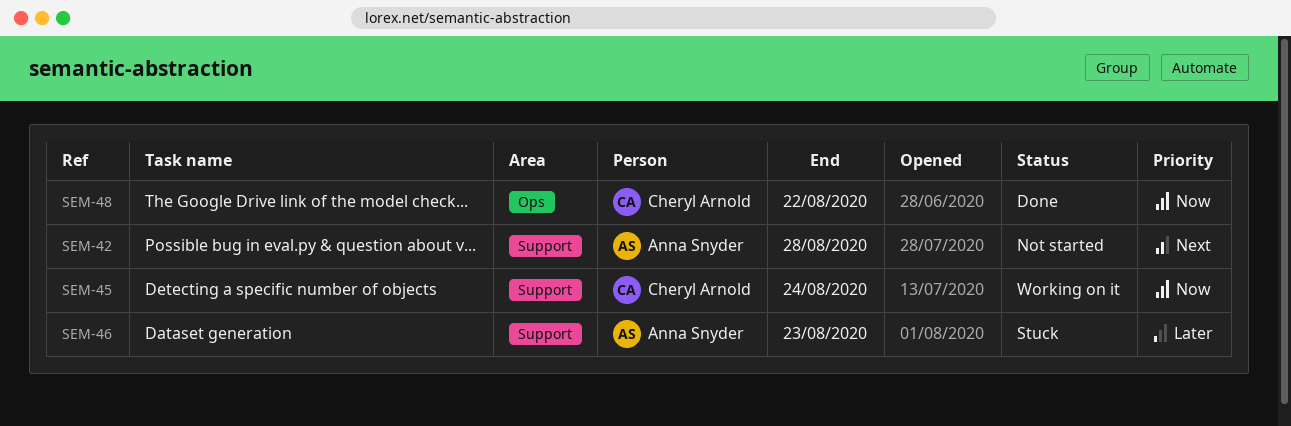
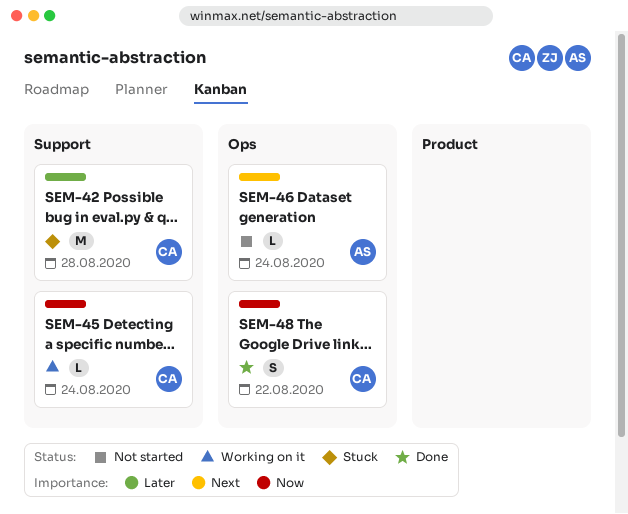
SEM-42, status: Not started -> Stuck
SEM-42, owner: Anna Snyder -> Cheryl Arnold
SEM-42, priority: Next -> Later
SEM-46, status: Stuck -> Not started
SEM-46, priority: Later -> Next
SEM-46, label: Support -> Ops
SEM-46, due: Aug 23 -> Aug 24

